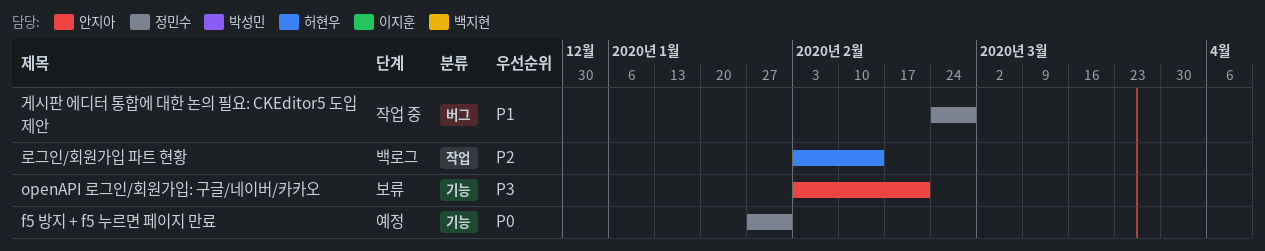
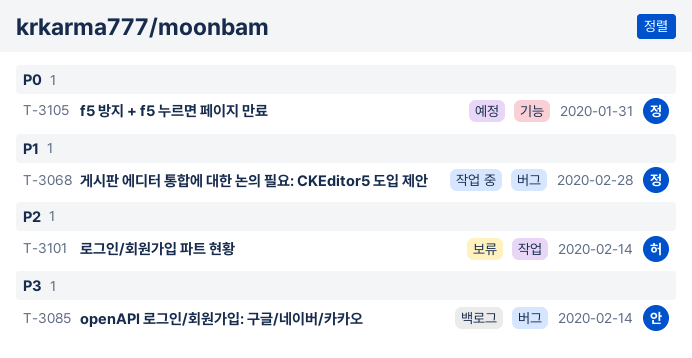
openAPI 로그인/회원가입: 구글/네이버/카카오, status: 보류 -> 백로그
openAPI 로그인/회원가입: 구글/네이버/카카오, label: 기능 -> 버그
openAPI 로그인/회원가입: 구글/네이버/카카오, due: Feb 21 -> Feb 14
로그인/회원가입 파트 현황, status: 백로그 -> 보류

